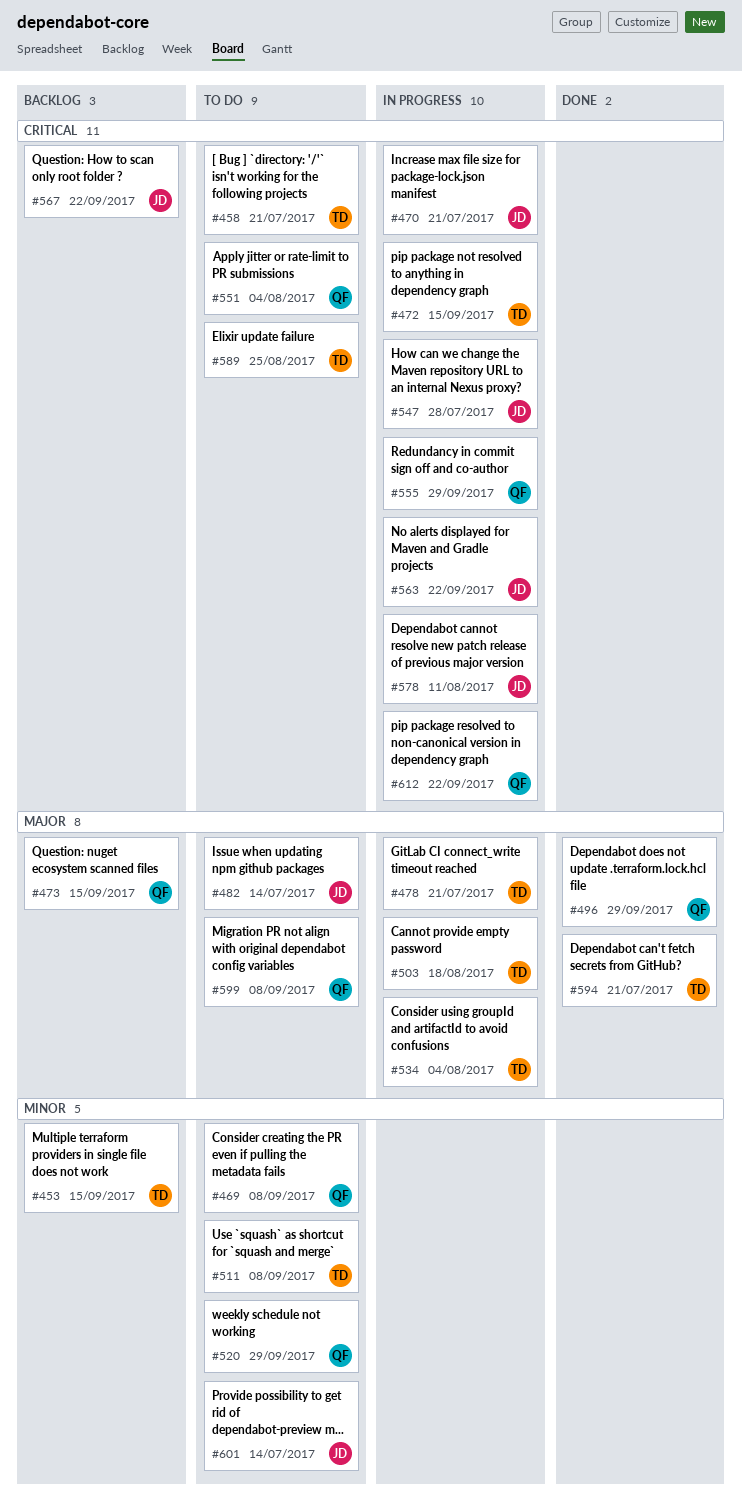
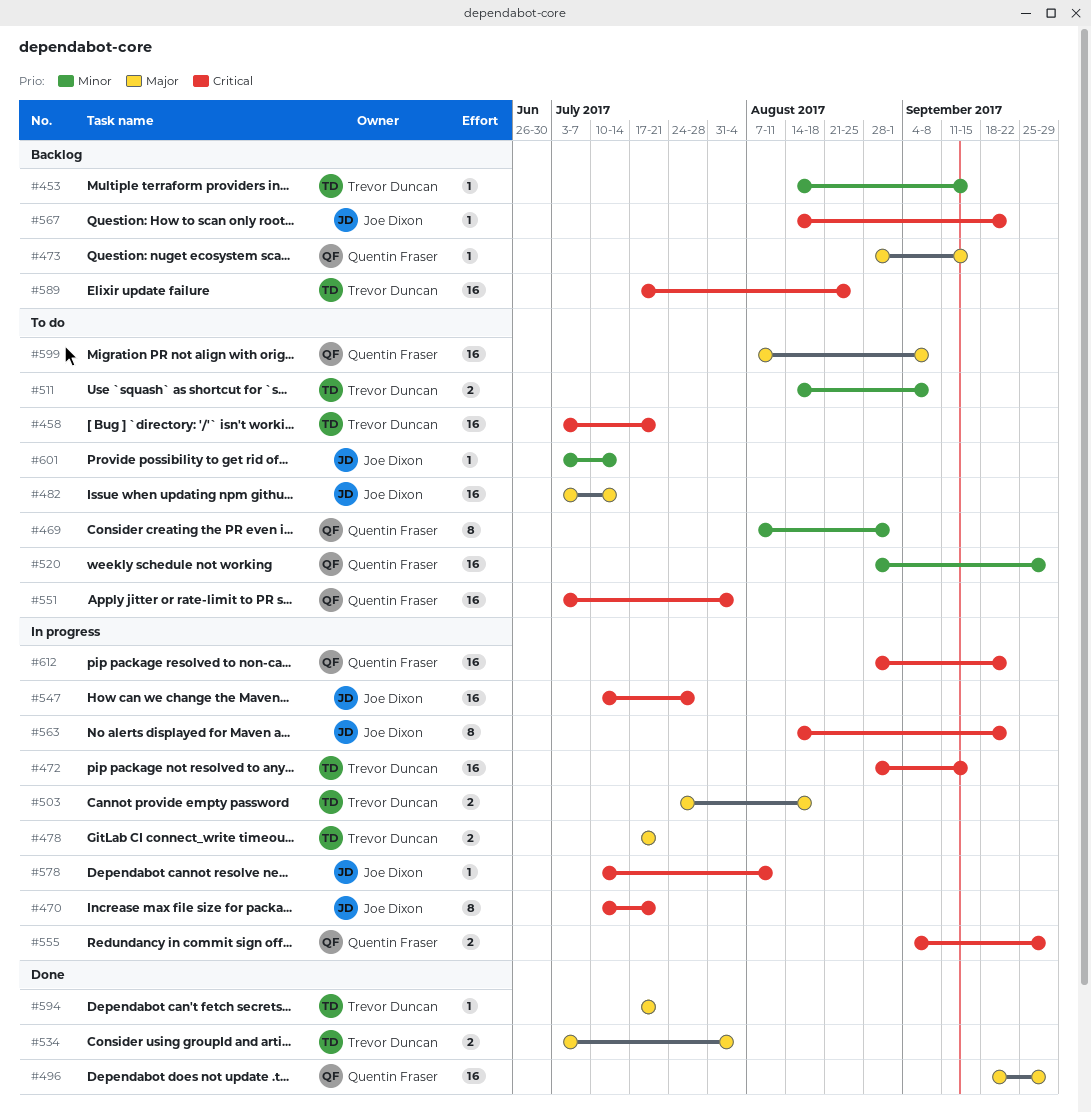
#469, due: Sep 8 -> Sep 1
#534, status: In progress -> Done
#589, status: To do -> Backlog

